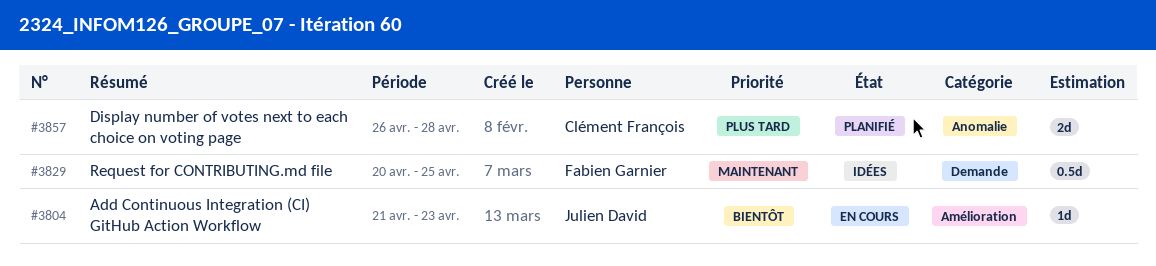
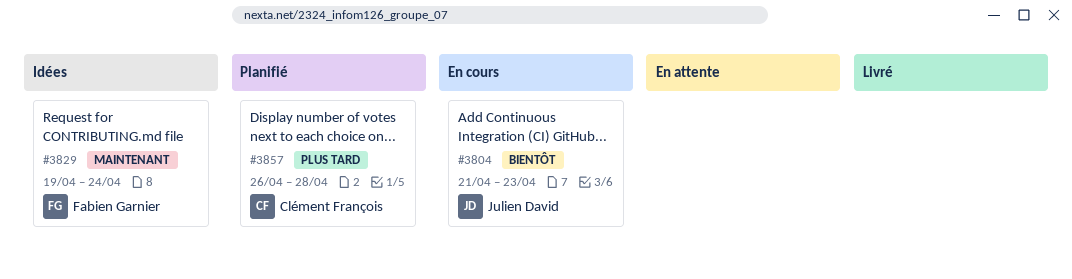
#3829, start: Apr 20 -> Apr 19
#3829, due: Apr 25 -> Apr 24

